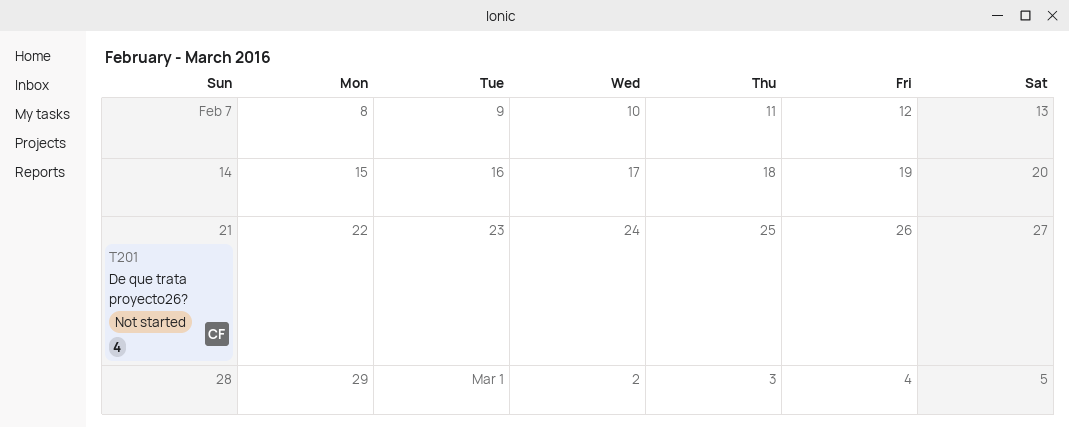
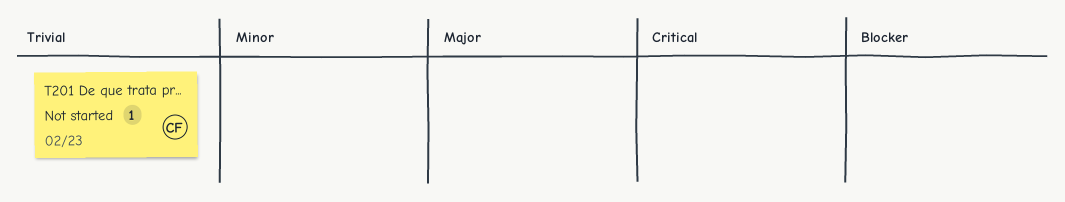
T201, estimate: 4 -> 1
T201, due: Feb 21 -> Feb 23

